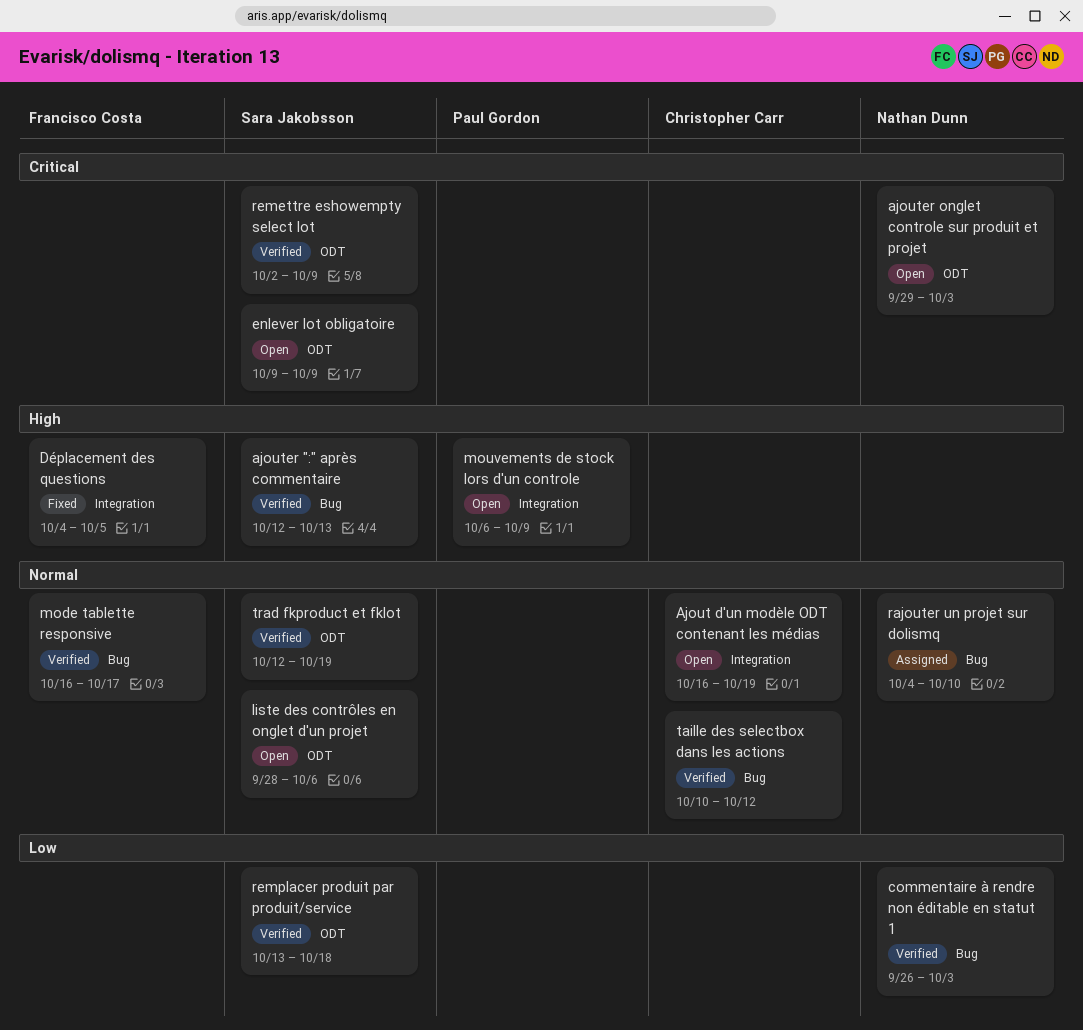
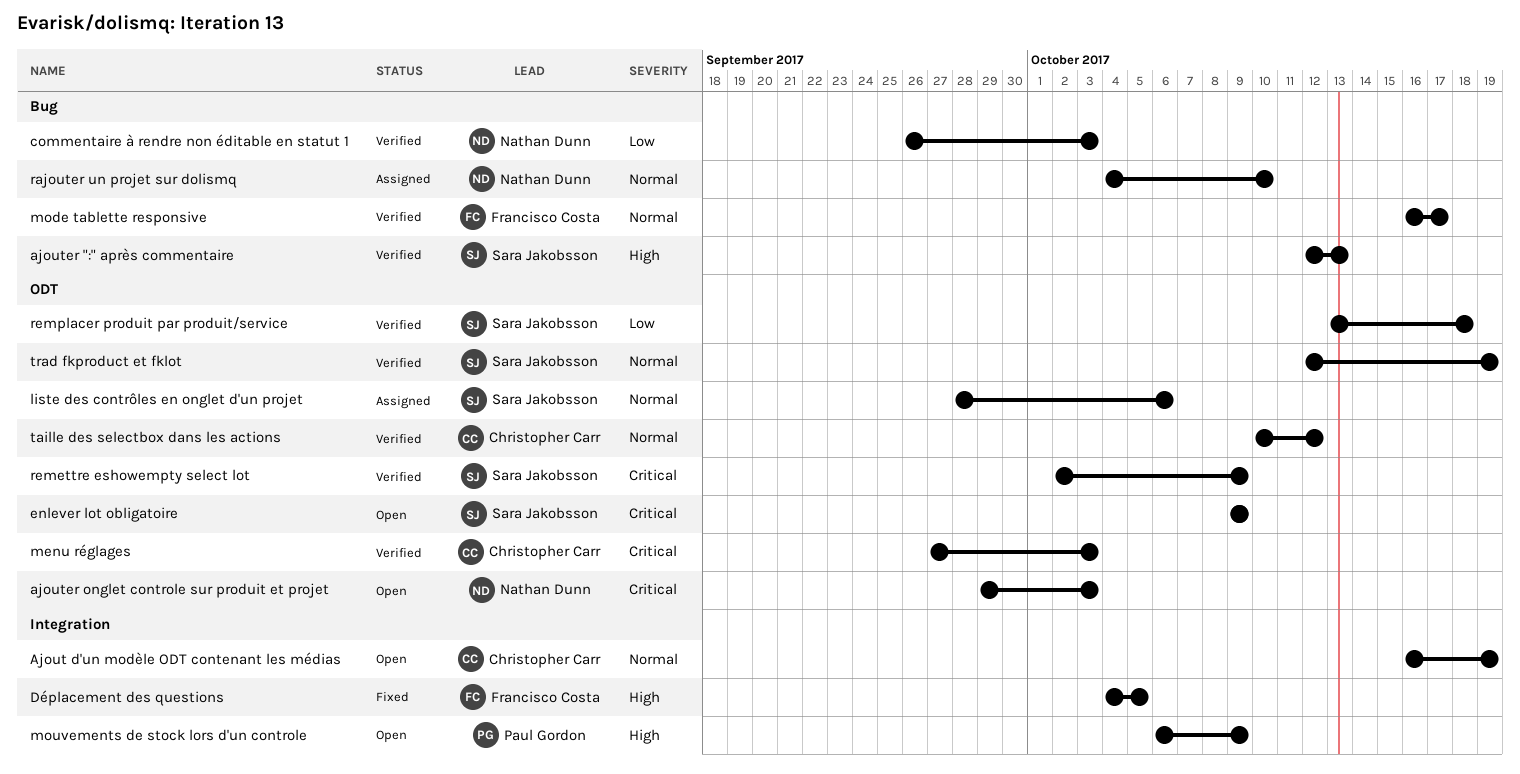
liste des contrôles en onglet d'un projet, status: Open -> Assigned
menu réglages: none -> present
taille des selectbox dans les actions, label: Bug -> ODT

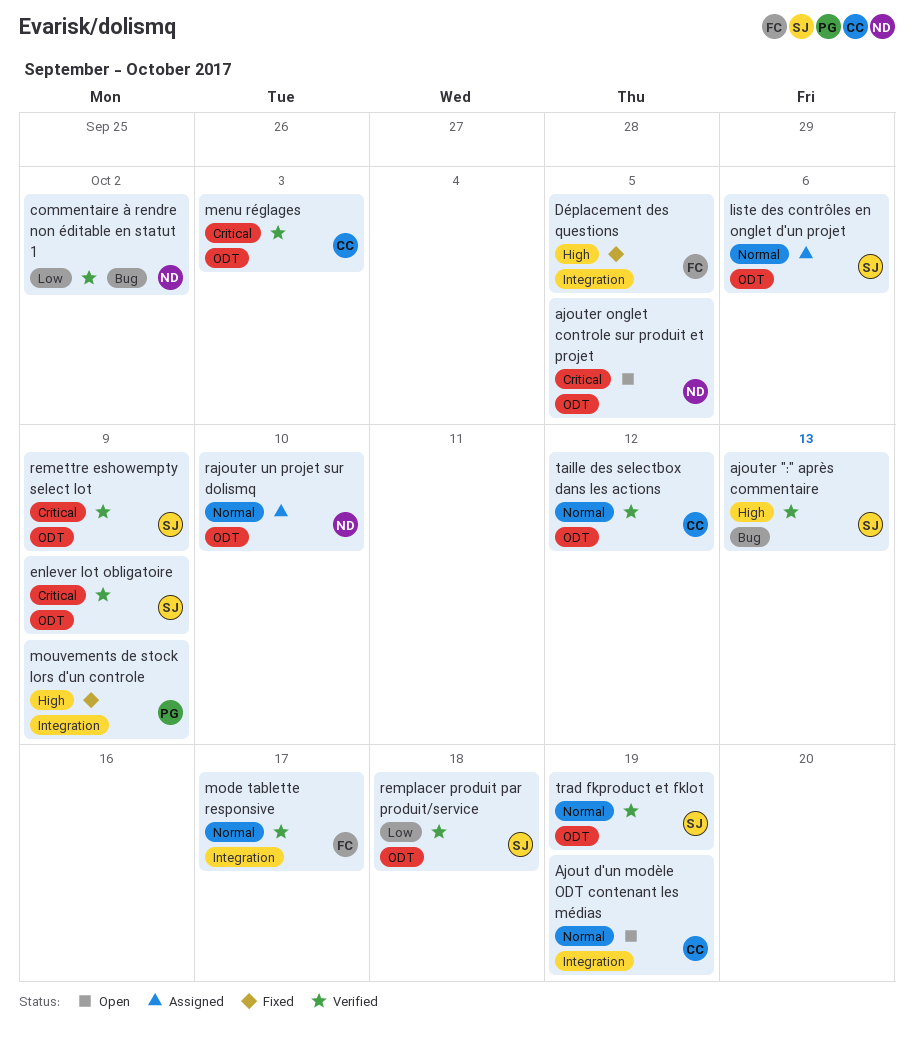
ajouter onglet controle sur produit et projet, due: Oct 3 -> Oct 5
commentaire à rendre non éditable en statut 1, due: Oct 3 -> Oct 2
enlever lot obligatoire, status: Open -> Verified
mode tablette responsive, label: Bug -> Integration
mouvements de stock lors d'un controle, status: Open -> Fixed
rajouter un projet sur dolismq, label: Bug -> ODT

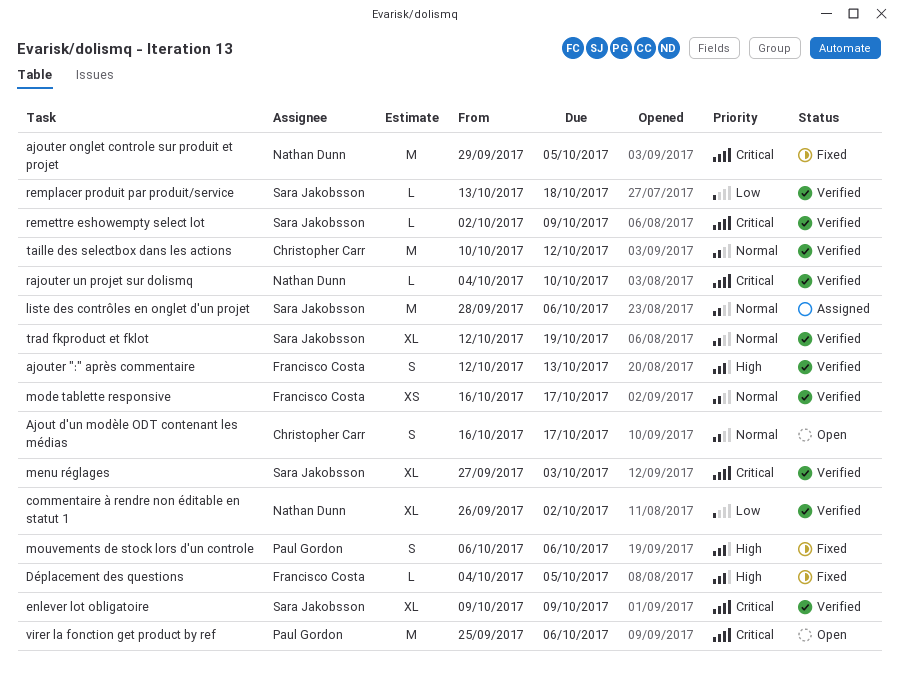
Ajout d'un modèle ODT contenant les médias, due: Oct 19 -> Oct 17
ajouter ":" après commentaire, owner: Sara Jakobsson -> Francisco Costa
ajouter onglet controle sur produit et projet, status: Open -> Fixed
menu réglages, owner: Christopher Carr -> Sara Jakobsson
mouvements de stock lors d'un controle, due: Oct 9 -> Oct 6
rajouter un projet sur dolismq, status: Assigned -> Verified
rajouter un projet sur dolismq, priority: Normal -> Critical
virer la fonction get product by ref: none -> present

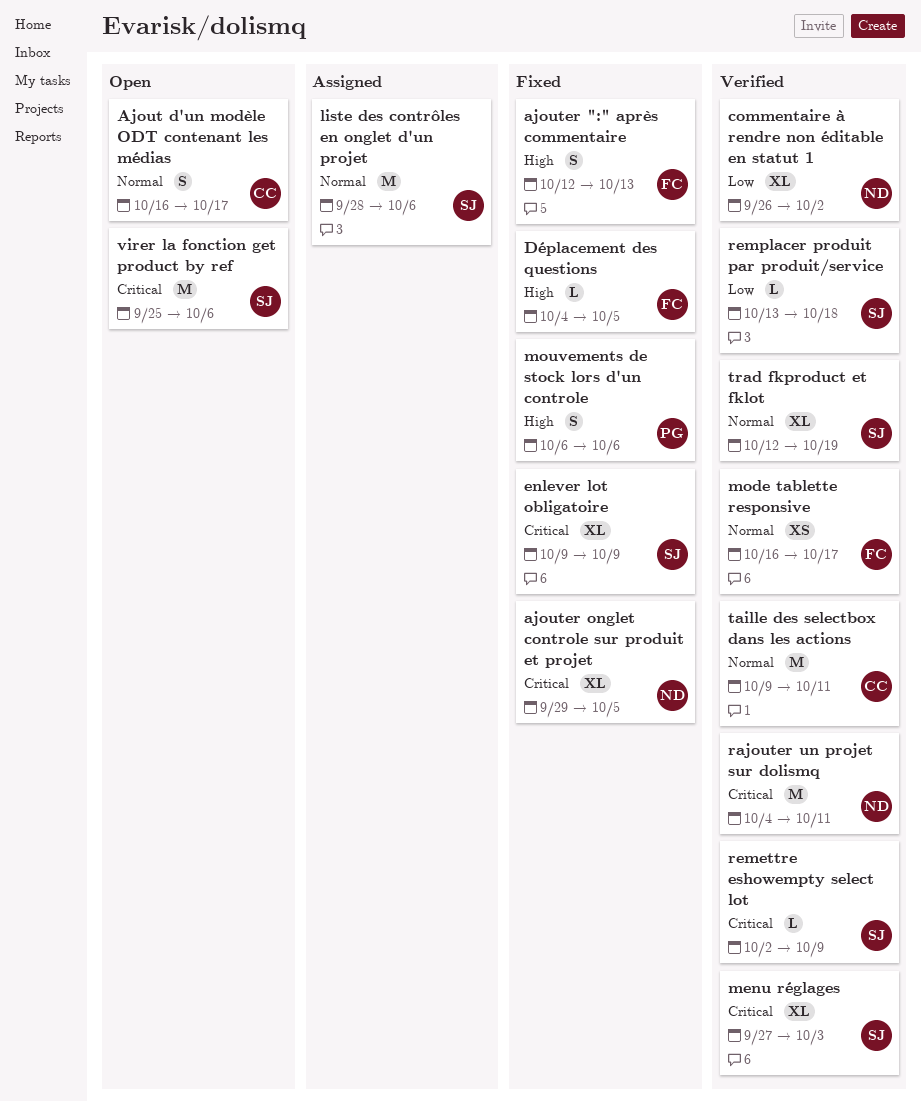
ajouter ":" après commentaire, status: Verified -> Fixed
ajouter onglet controle sur produit et projet, estimate: M -> XL
enlever lot obligatoire, status: Verified -> Fixed
rajouter un projet sur dolismq, estimate: L -> M
rajouter un projet sur dolismq, due: Oct 10 -> Oct 11
taille des selectbox dans les actions, start: Oct 10 -> Oct 9
taille des selectbox dans les actions, due: Oct 12 -> Oct 11
virer la fonction get product by ref, owner: Paul Gordon -> Sara Jakobsson

